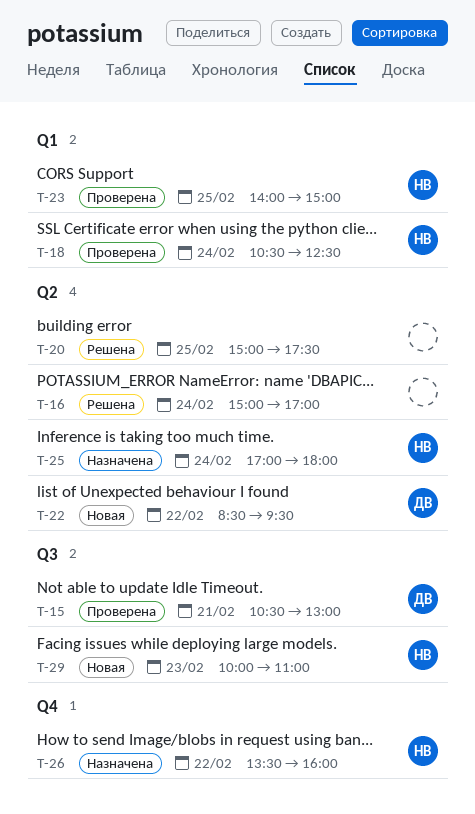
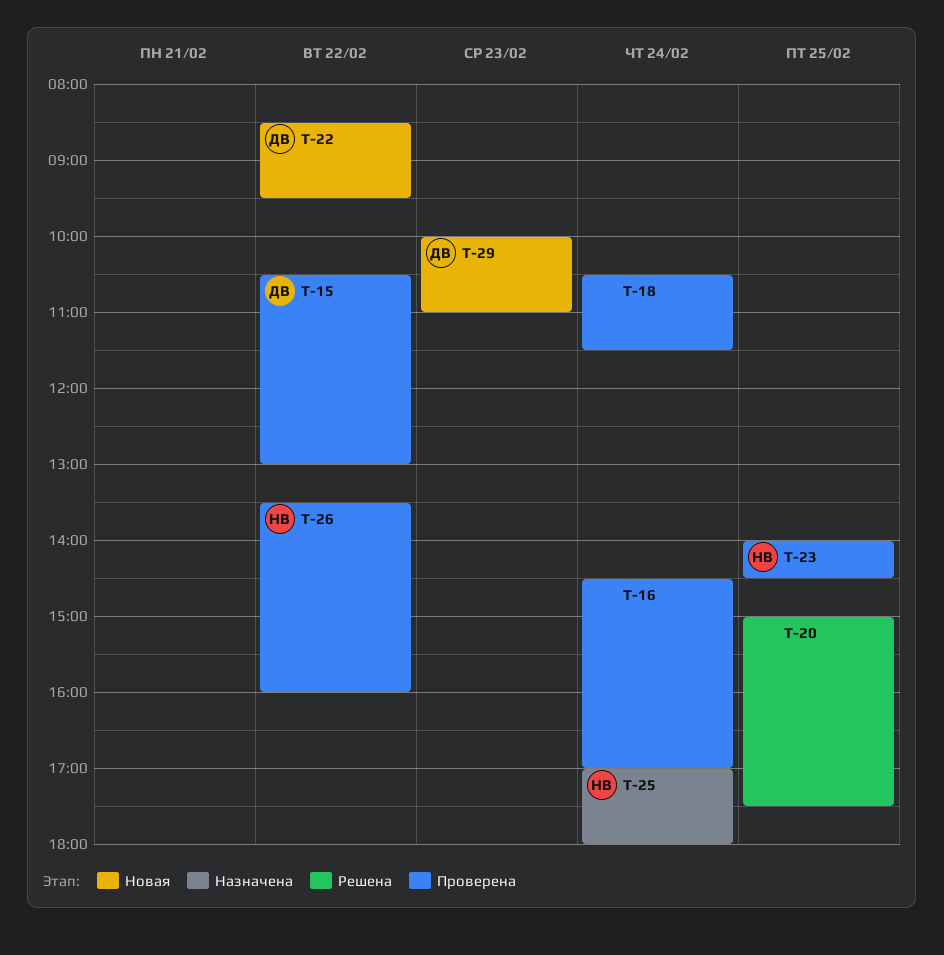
T-15, day: Feb 21 -> Feb 22
T-16, status: Решена -> Проверена
T-16, begins: 15:00 -> 14:30
T-18, owner: НВ -> none
T-18, ends: 12:30 -> 11:30
T-23, ends: 15:00 -> 14:30
T-26, status: Назначена -> Проверена
T-29, owner: НВ -> ДВ

